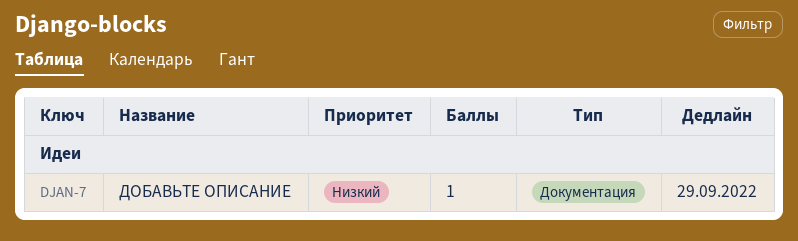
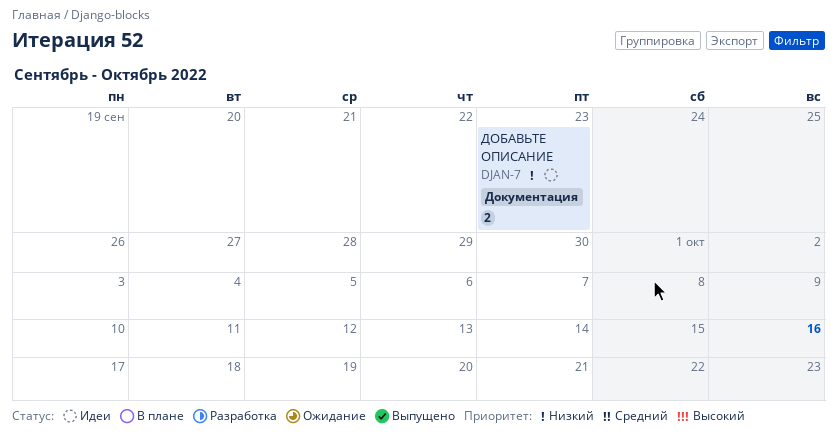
DJAN-7, estimate: 1 -> 2
DJAN-7, due: Sep 29 -> Sep 23

